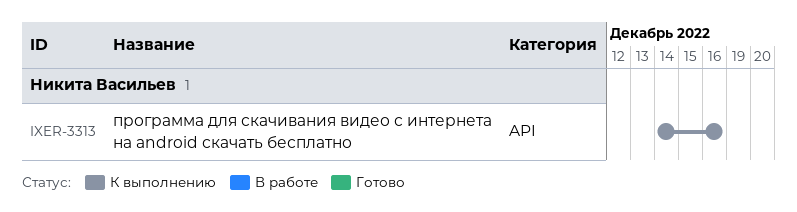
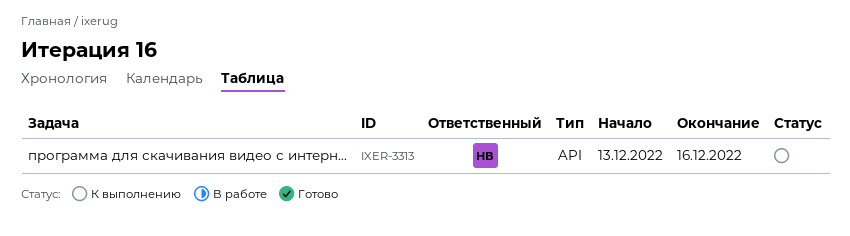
IXER-3313, start: Dec 14 -> Dec 13

